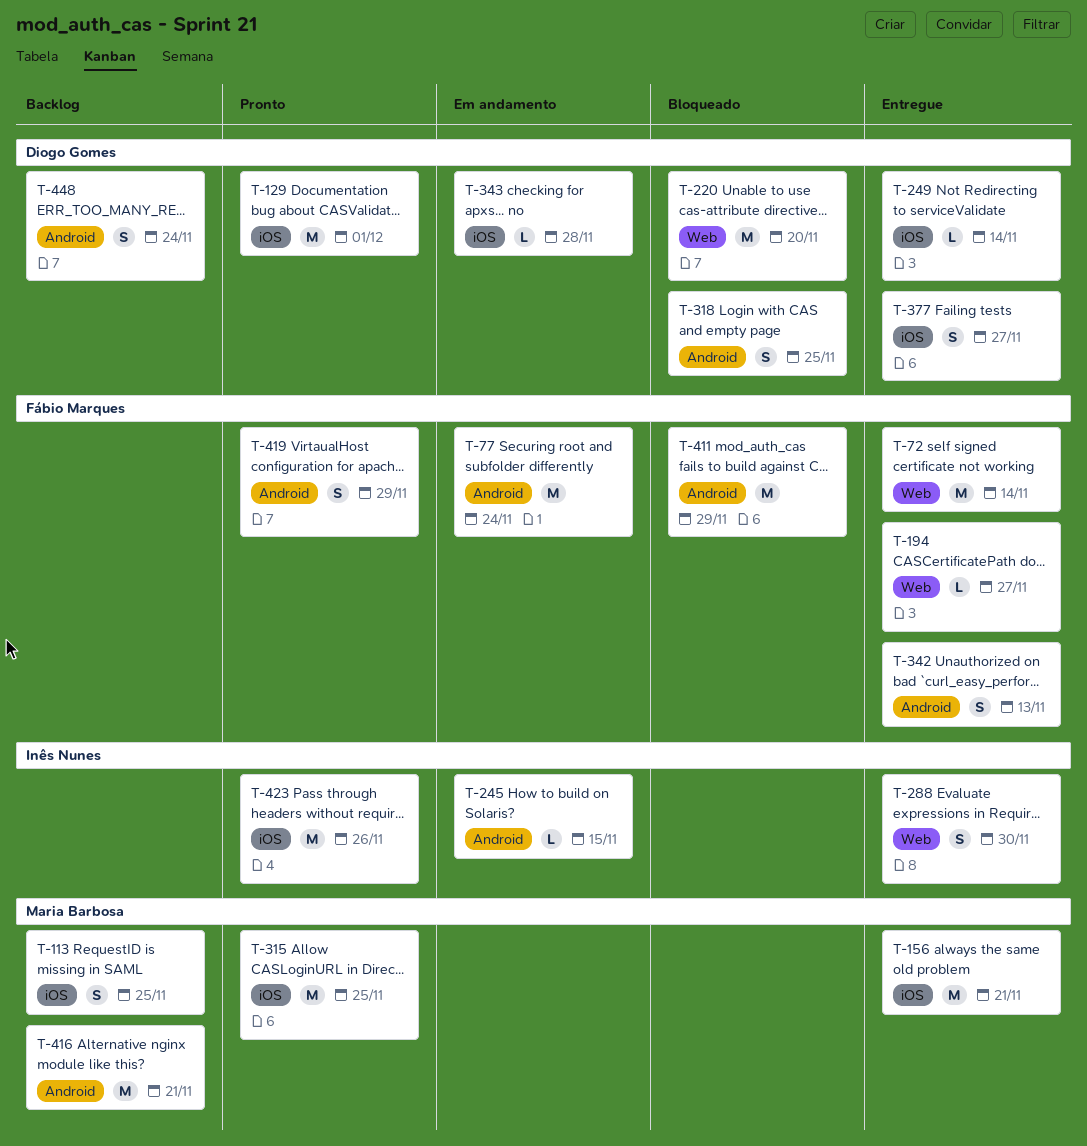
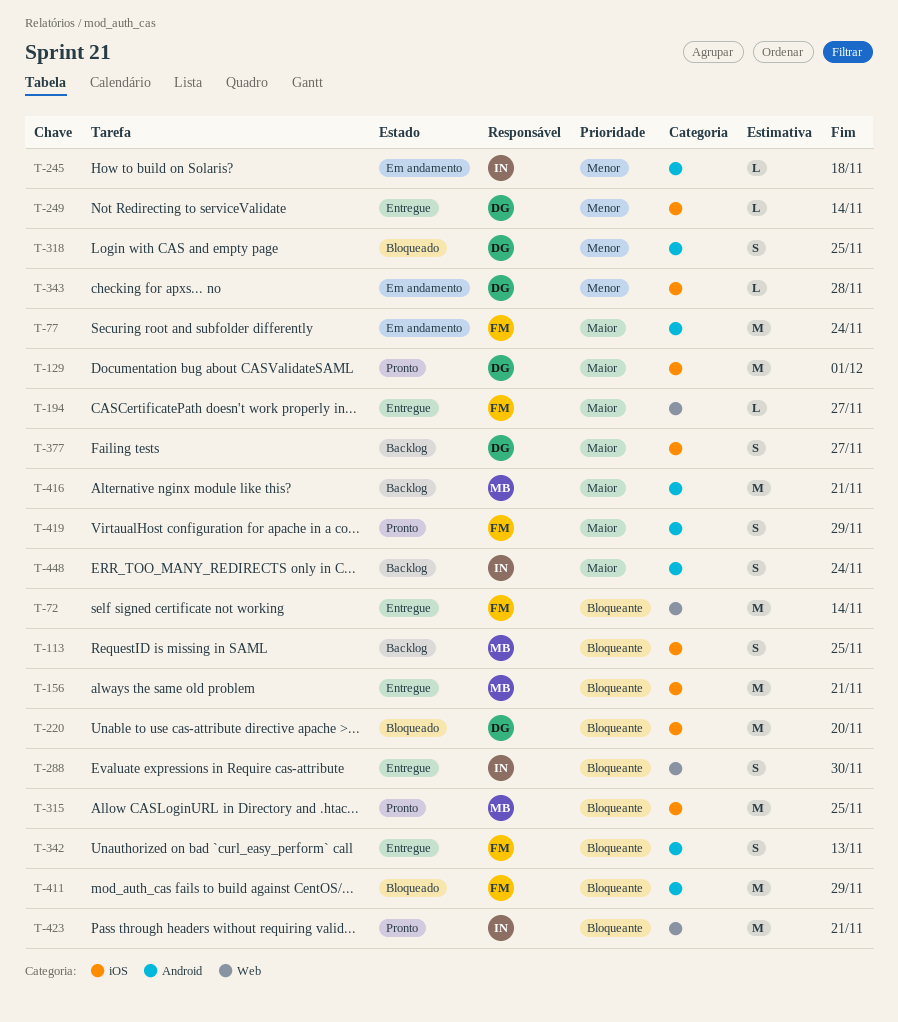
T-220, label: Web -> iOS
T-245, due: Nov 15 -> Nov 18
T-377, status: Entregue -> Backlog
T-423, label: iOS -> Web
T-423, due: Nov 26 -> Nov 21
T-448, owner: Diogo Gomes -> Inês Nunes

